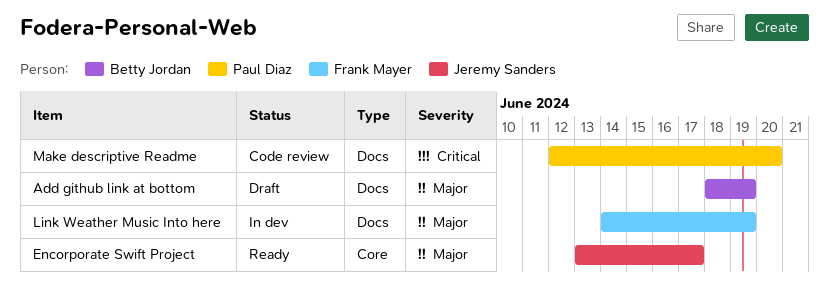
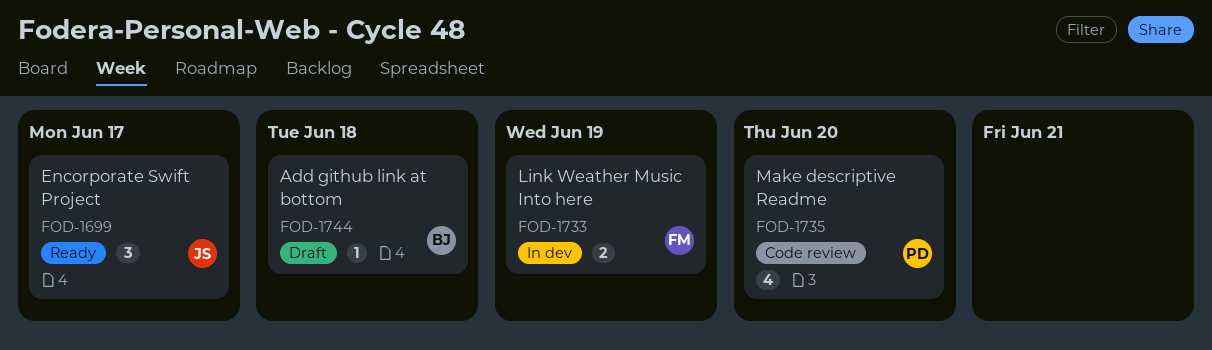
Add github link at bottom, due: Jun 19 -> Jun 18

